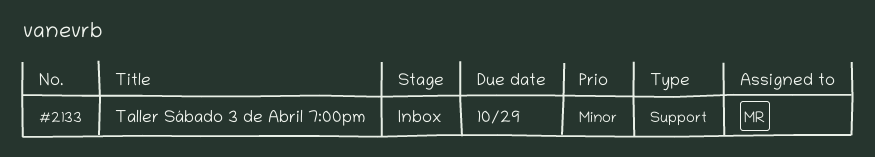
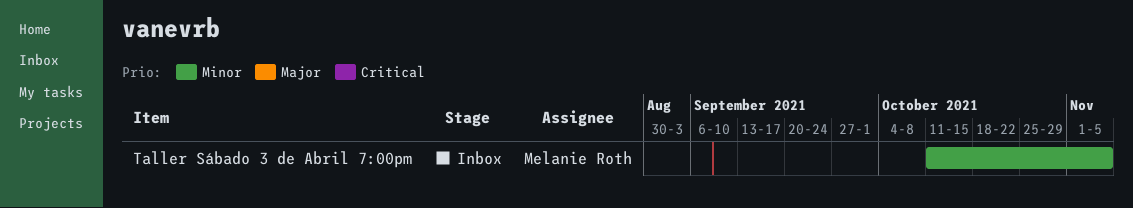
Taller Sábado 3 de Abril 7:00pm, due: Oct 29 -> Nov 5

